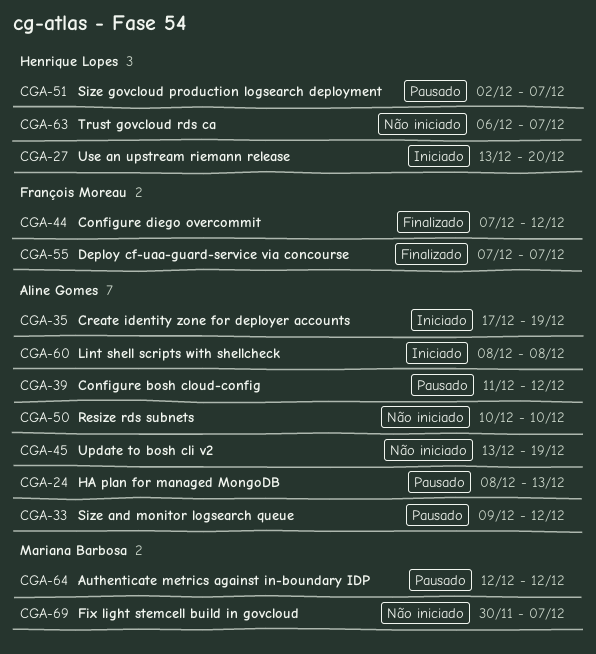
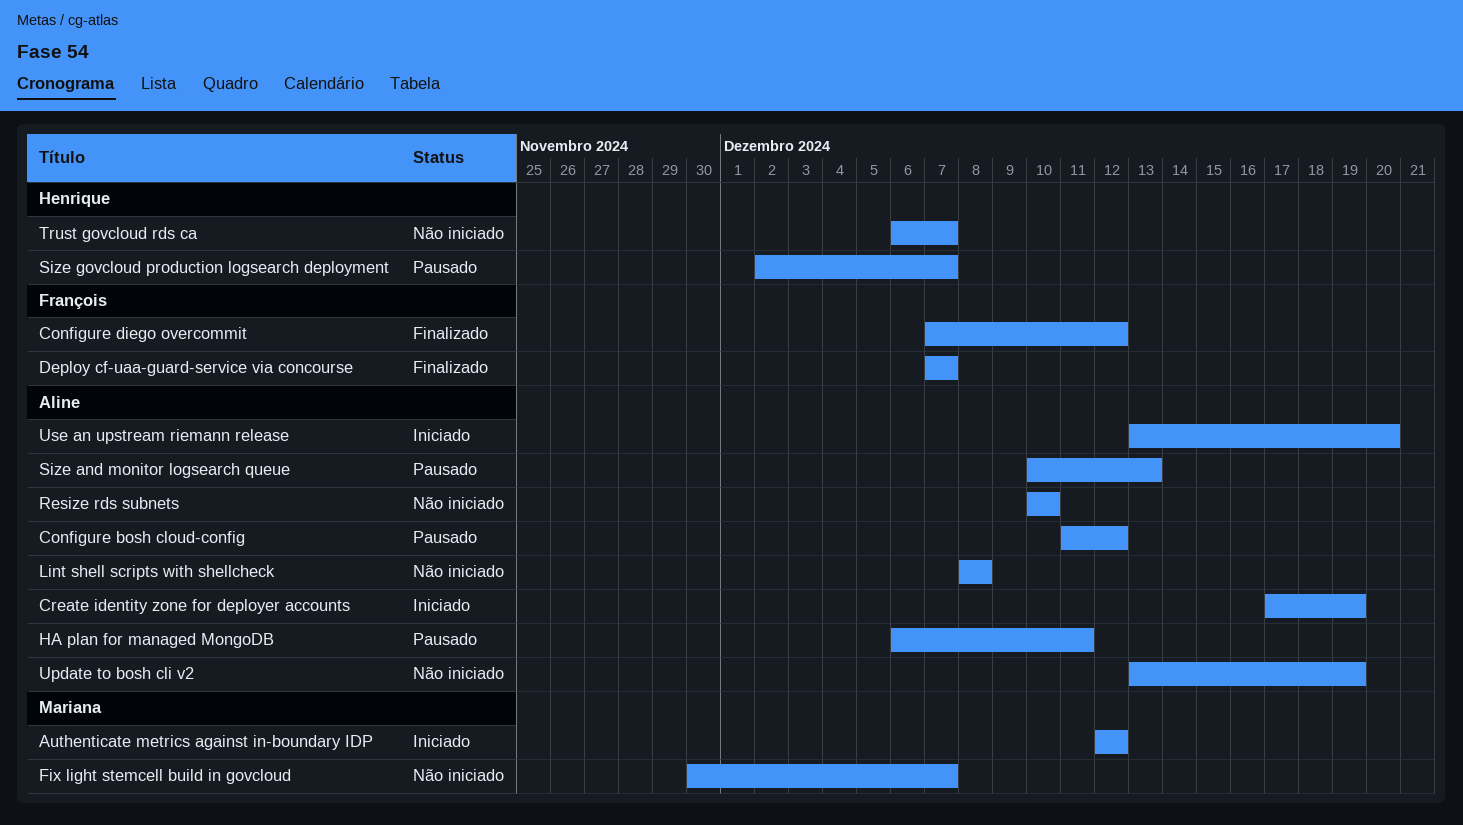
Authenticate metrics against in-boundary IDP, status: Pausado -> Iniciado
HA plan for managed MongoDB, start: Dec 8 -> Dec 6
HA plan for managed MongoDB, due: Dec 13 -> Dec 11
Lint shell scripts with shellcheck, status: Iniciado -> Não iniciado
Size and monitor logsearch queue, start: Dec 9 -> Dec 10
Size and monitor logsearch queue, due: Dec 12 -> Dec 13
Use an upstream riemann release, owner: Henrique Lopes -> Aline Gomes

